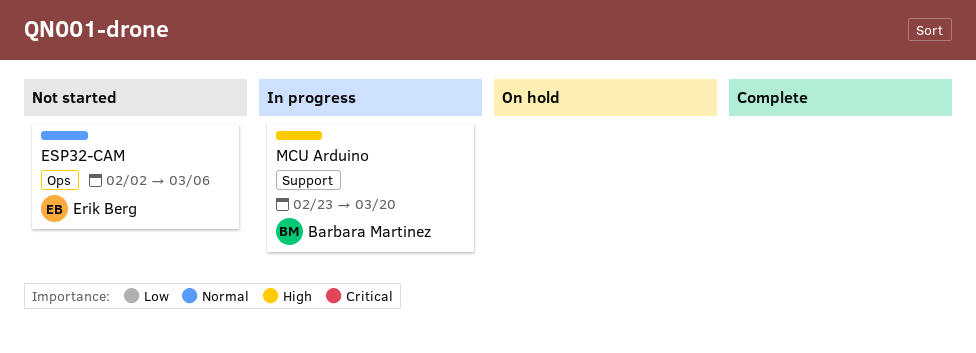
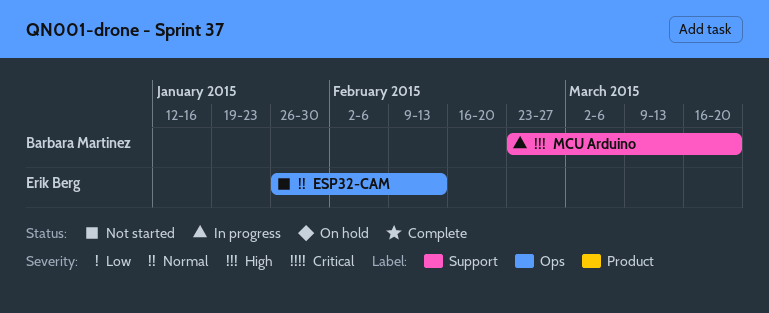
ESP32-CAM, start: Feb 2 -> Jan 26
ESP32-CAM, due: Mar 6 -> Feb 13

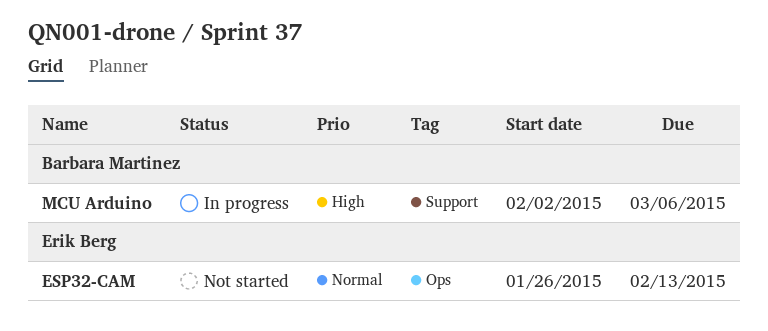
MCU Arduino, start: Feb 23 -> Feb 2
MCU Arduino, due: Mar 20 -> Mar 6

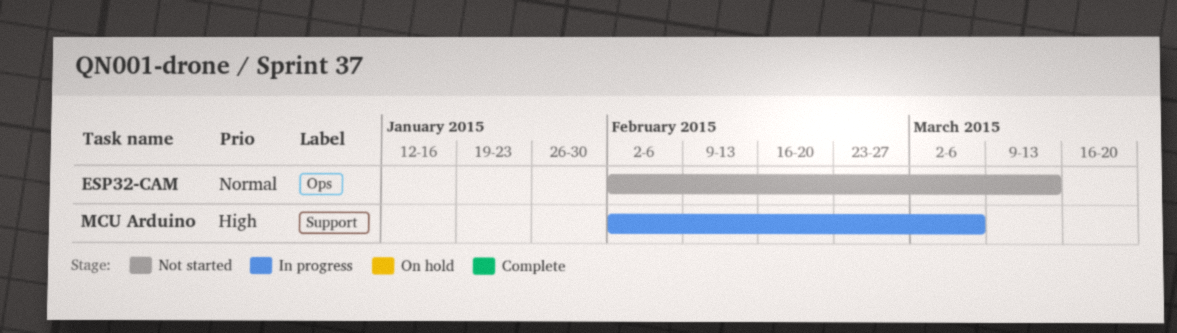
ESP32-CAM, start: Jan 26 -> Feb 2
ESP32-CAM, due: Feb 13 -> Mar 13

